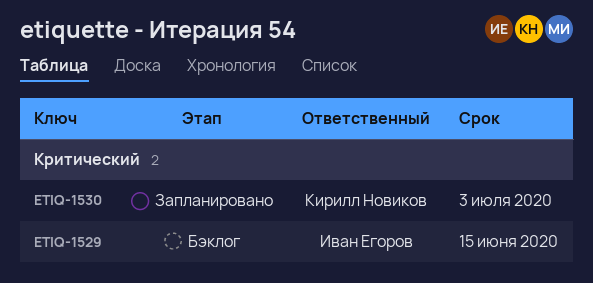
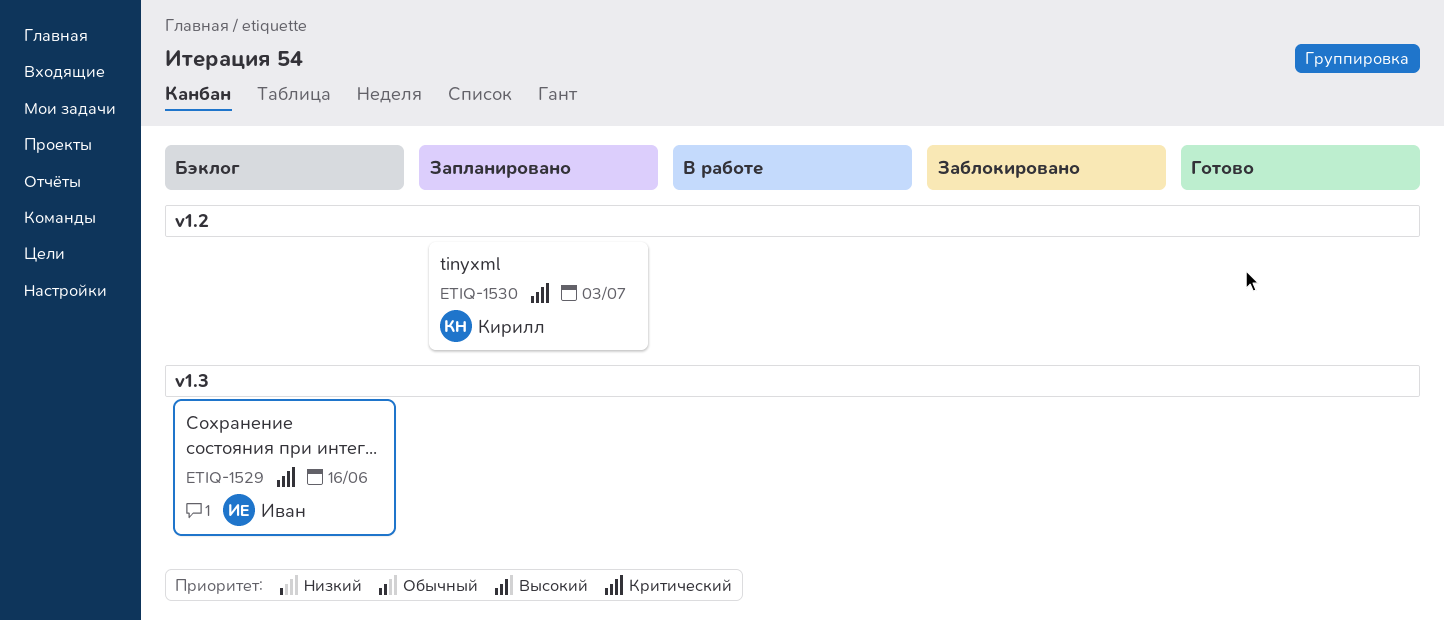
ETIQ-1529, due: Jun 15 -> Jun 16

